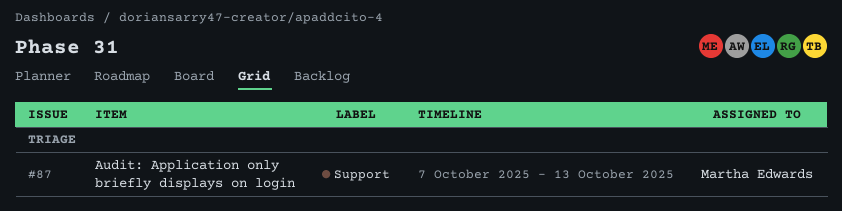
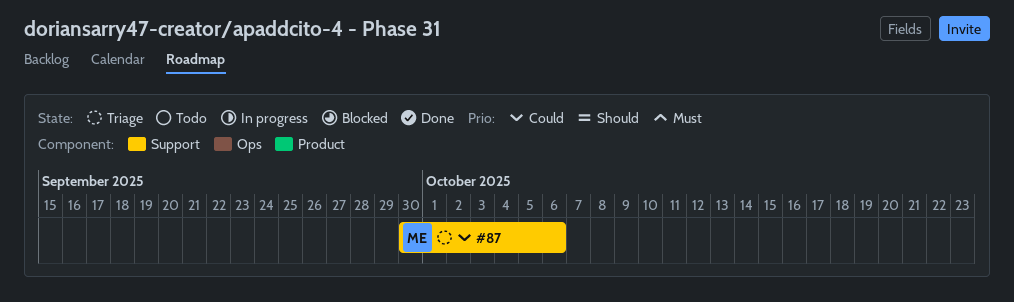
#87, start: Oct 7 -> Sep 30
#87, due: Oct 13 -> Oct 6

